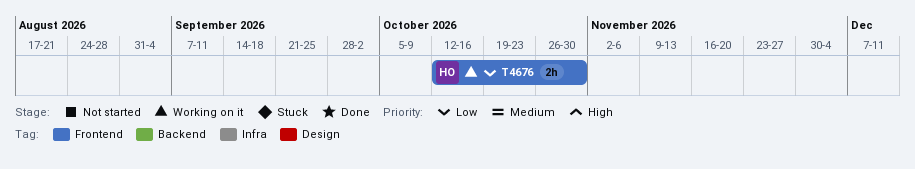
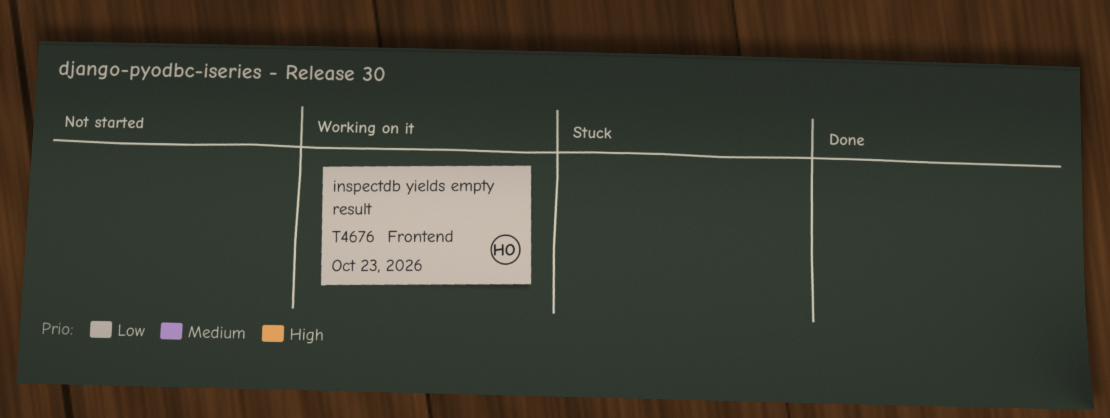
T4676, due: Oct 30 -> Oct 23

